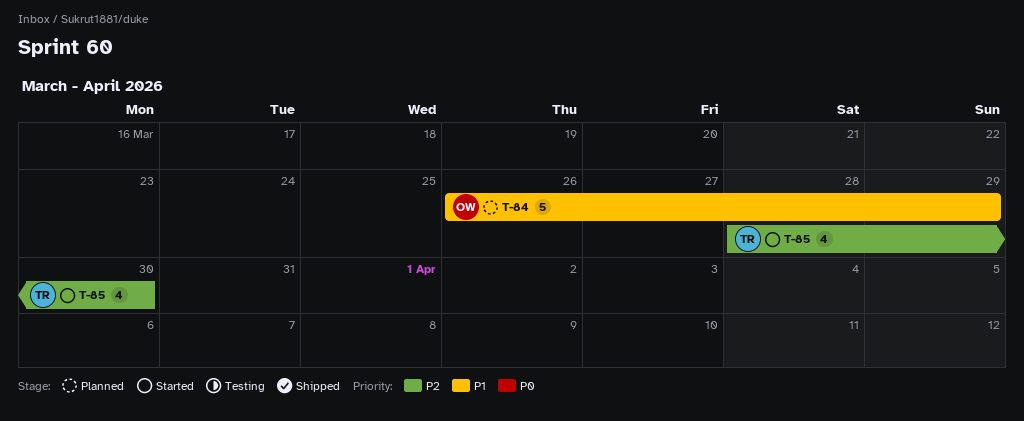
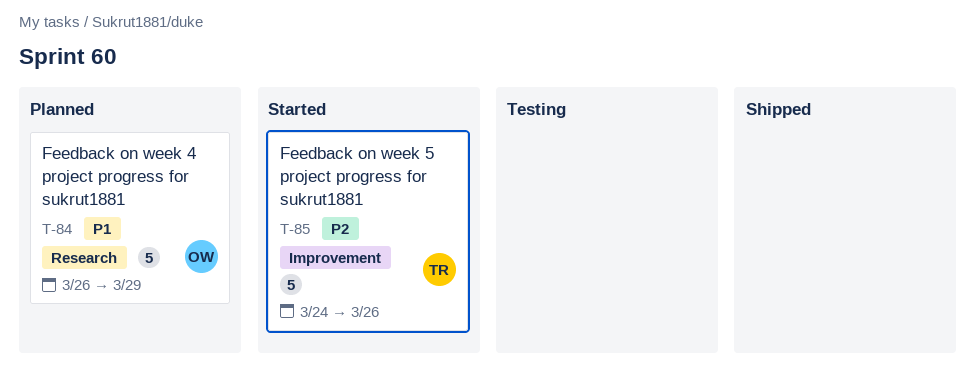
T-85, estimate: 4 -> 5
T-85, start: Mar 28 -> Mar 24
T-85, due: Mar 30 -> Mar 26

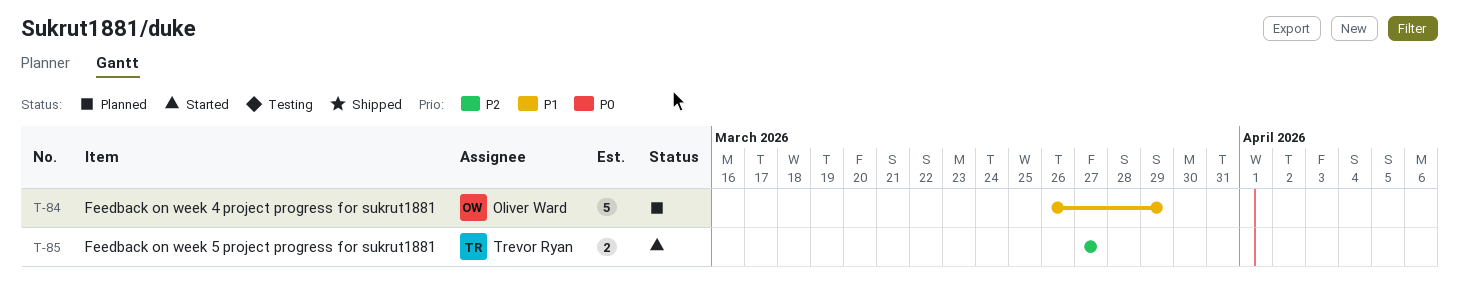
T-85, estimate: 5 -> 2
T-85, start: Mar 24 -> Mar 27
T-85, due: Mar 26 -> Mar 27

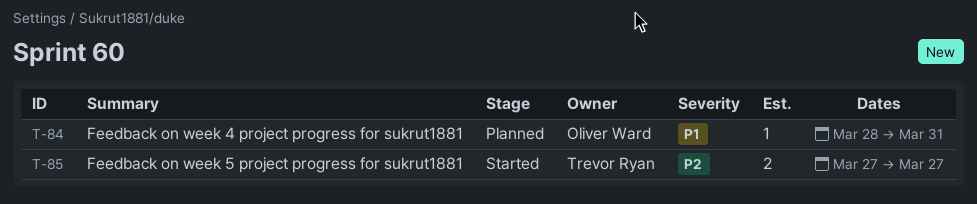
T-84, estimate: 5 -> 1
T-84, start: Mar 26 -> Mar 28
T-84, due: Mar 29 -> Mar 31

